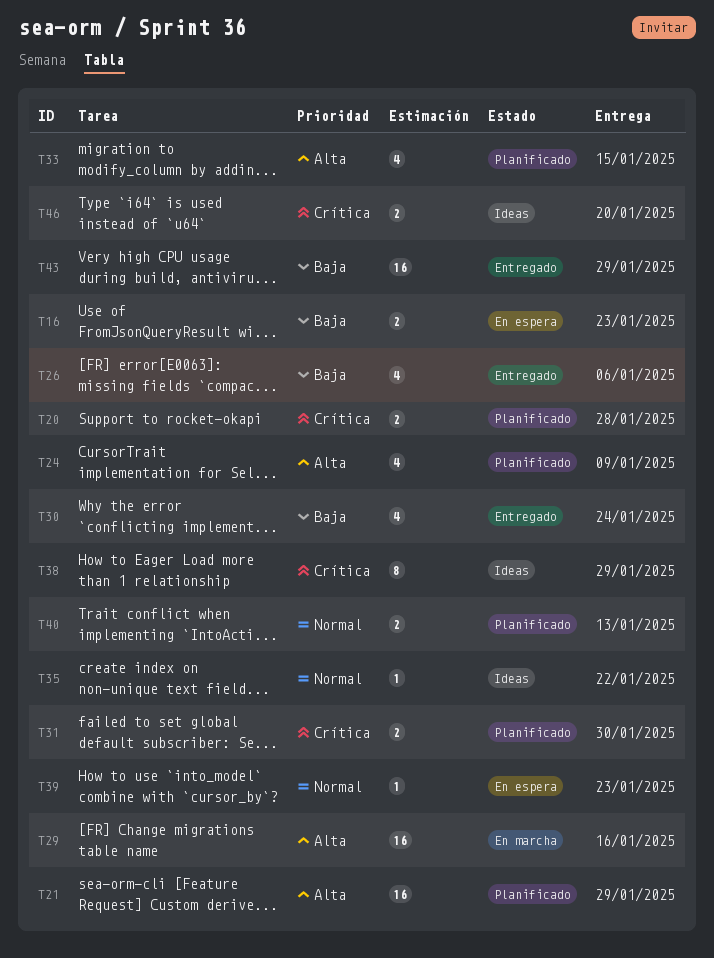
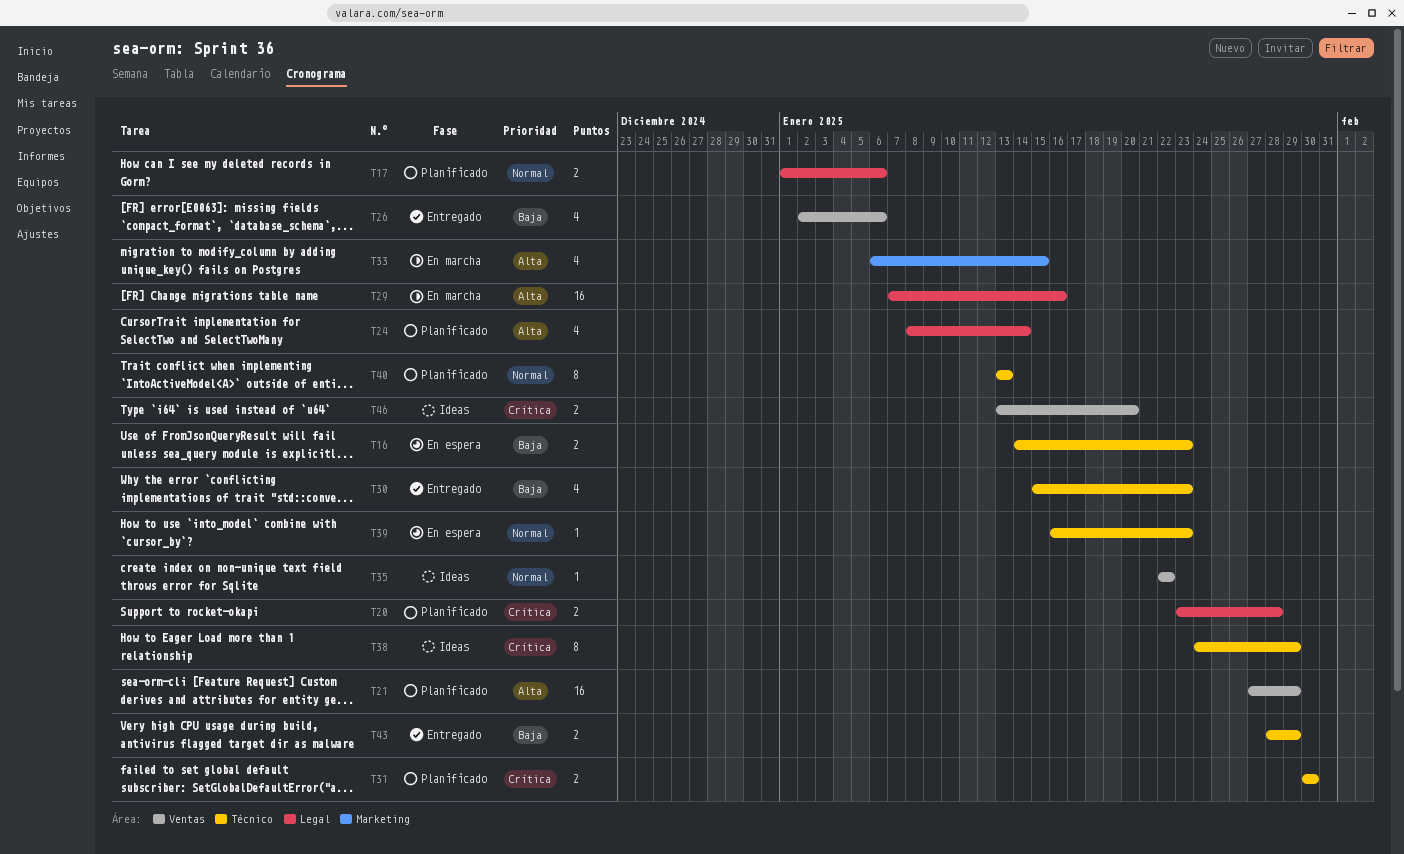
T17: none -> present
T24, due: Jan 9 -> Jan 14
T30, due: Jan 24 -> Jan 23
T33, status: Planificado -> En marcha
T40, estimate: 2 -> 8
T43, estimate: 16 -> 2

